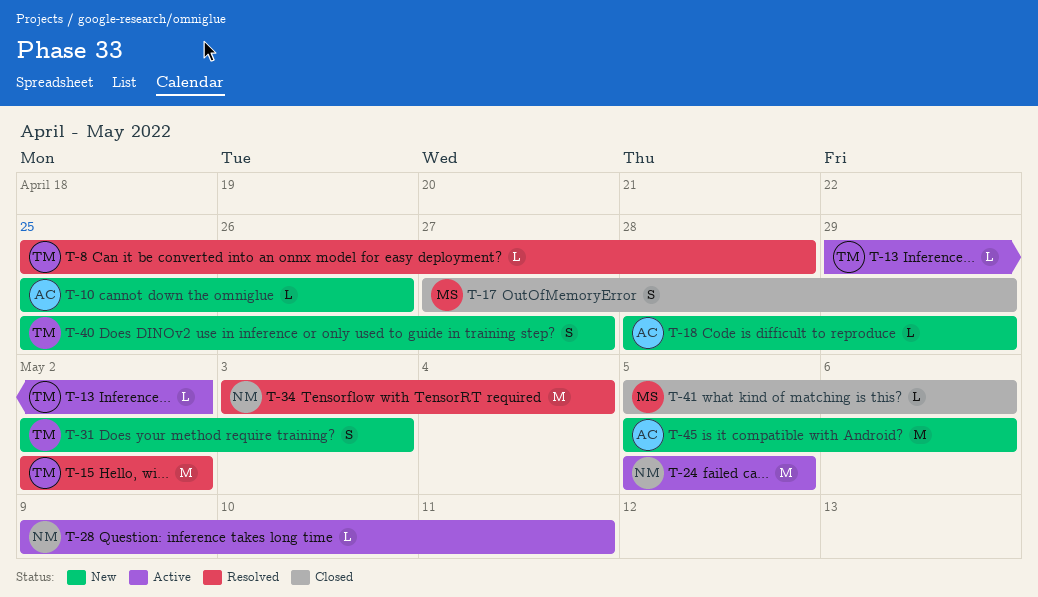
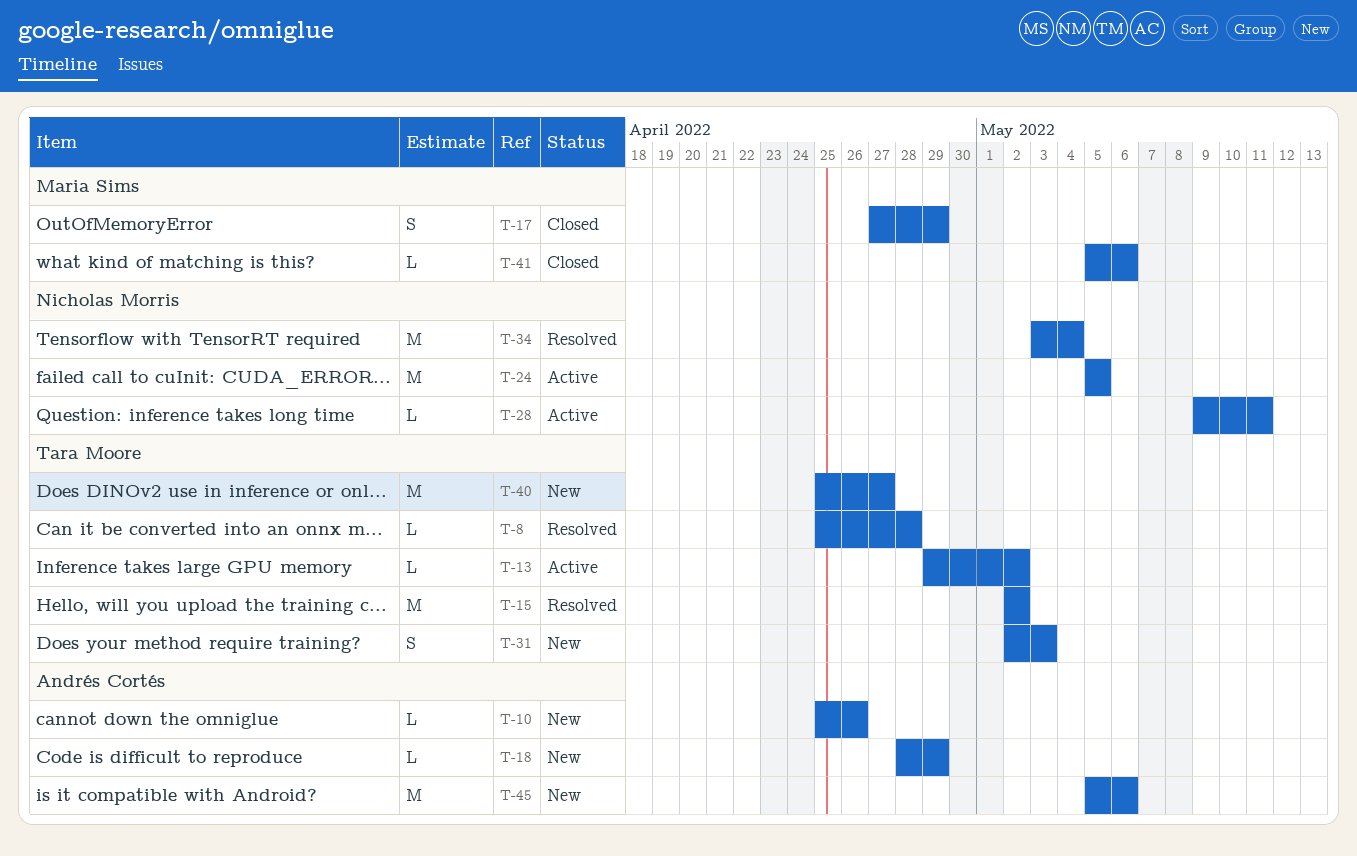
T-40, estimate: S -> M

